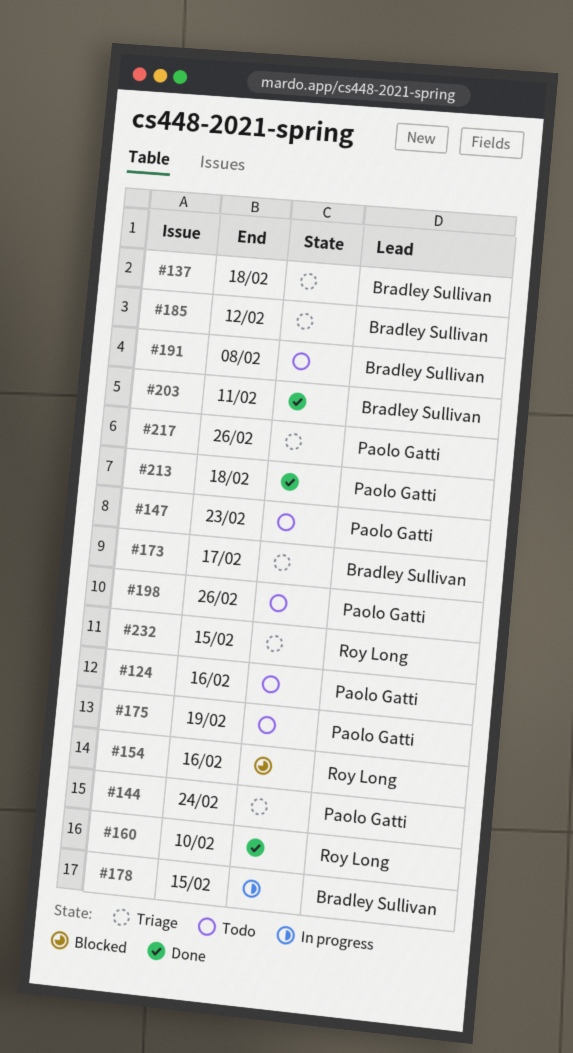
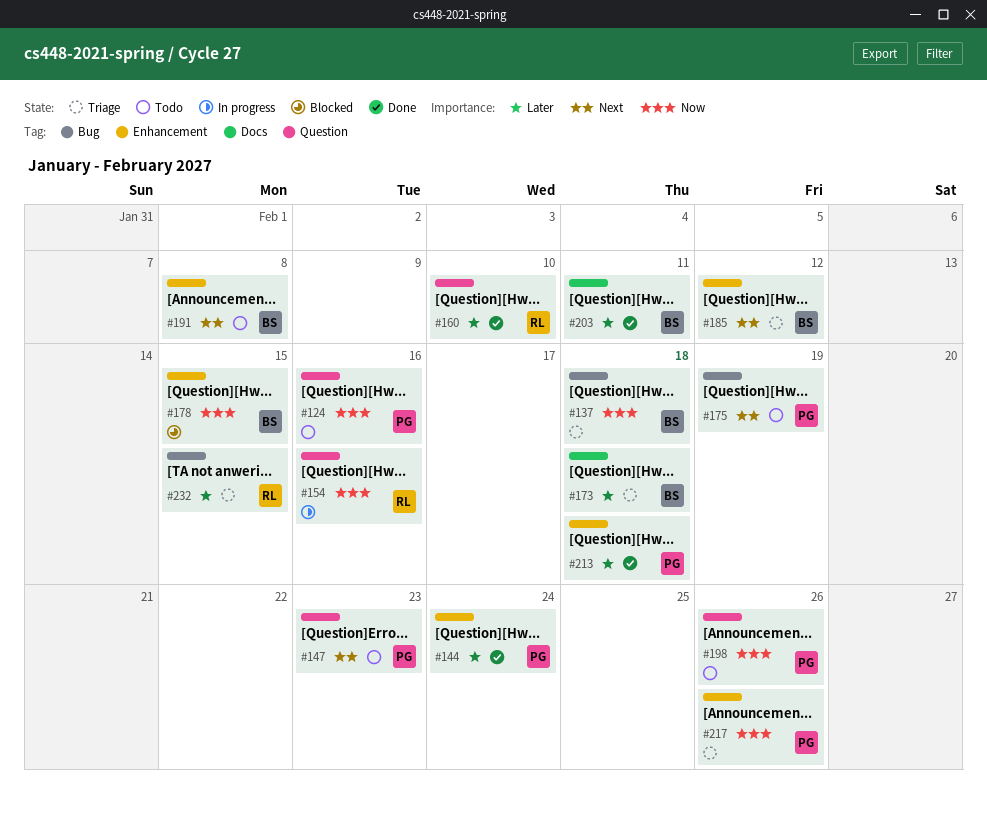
#144, status: Triage -> Done
#154, status: Blocked -> In progress
#173, due: Feb 17 -> Feb 18
#178, status: In progress -> Blocked

